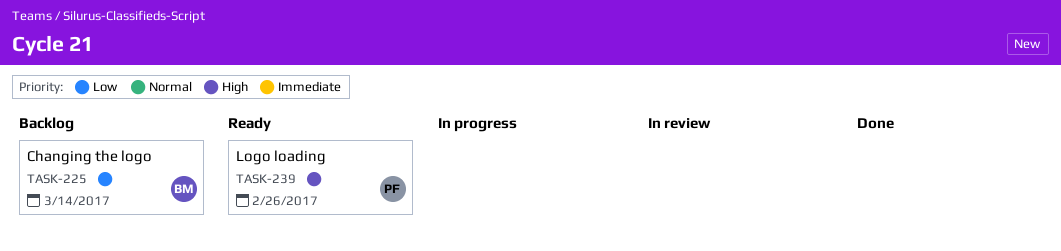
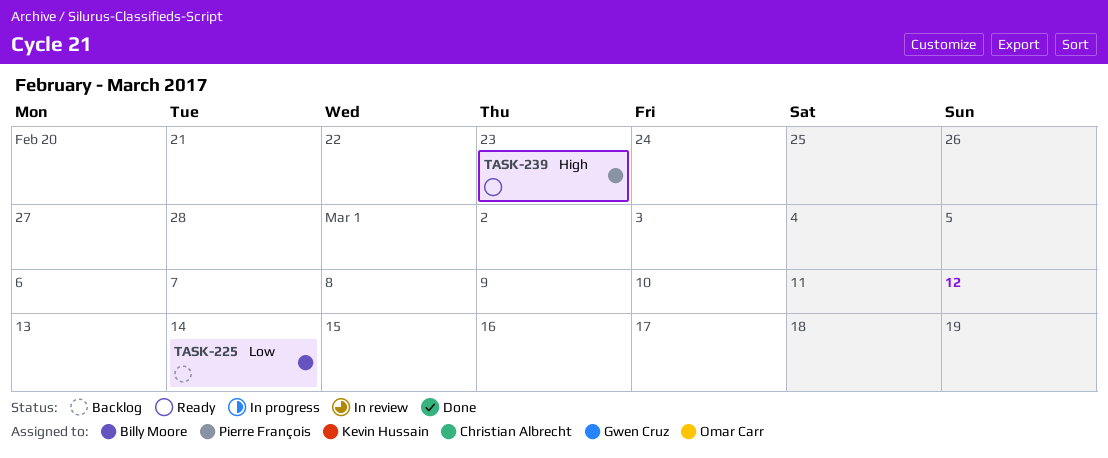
TASK-239, due: Feb 26 -> Feb 23

